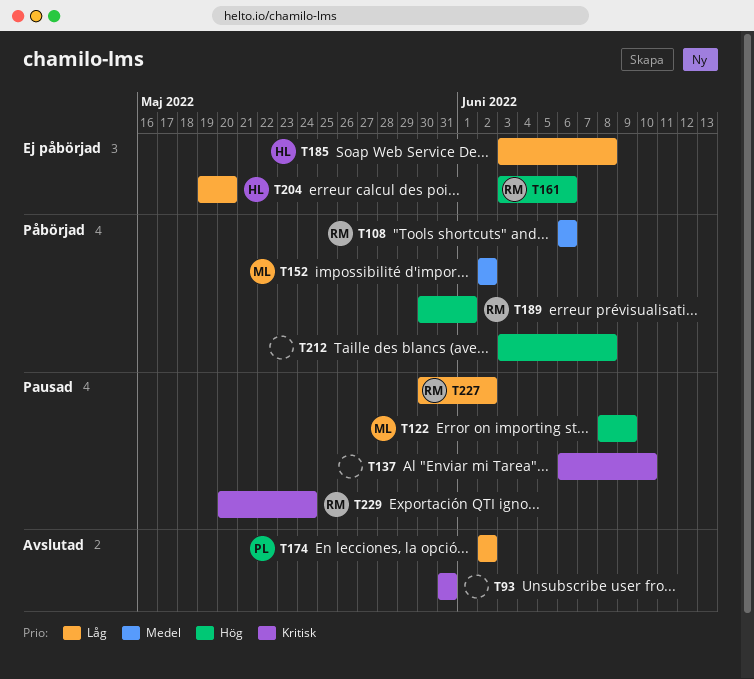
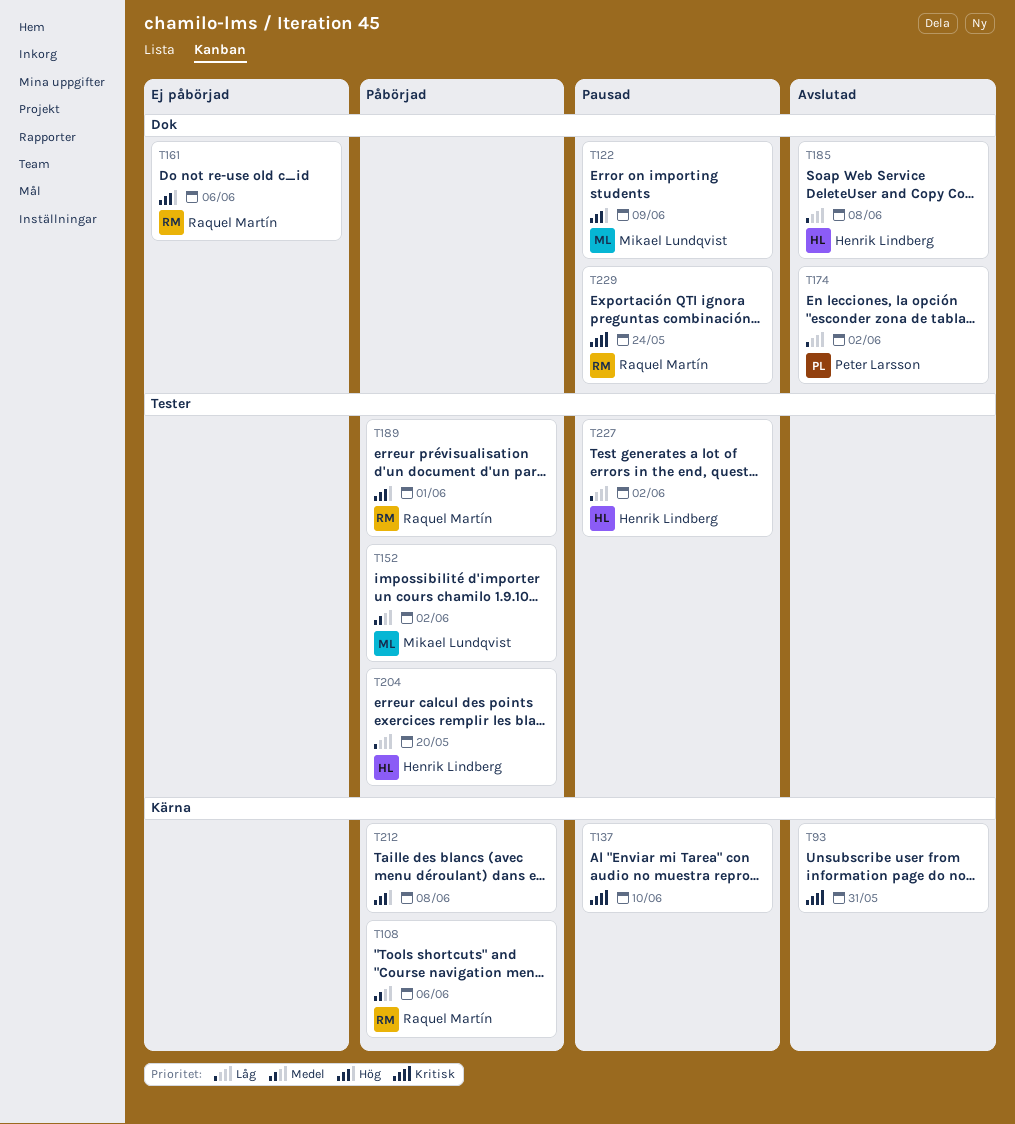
T185, status: Ej påbörjad -> Avslutad
T204, status: Ej påbörjad -> Påbörjad
T227, owner: Raquel Martín -> Henrik Lindberg

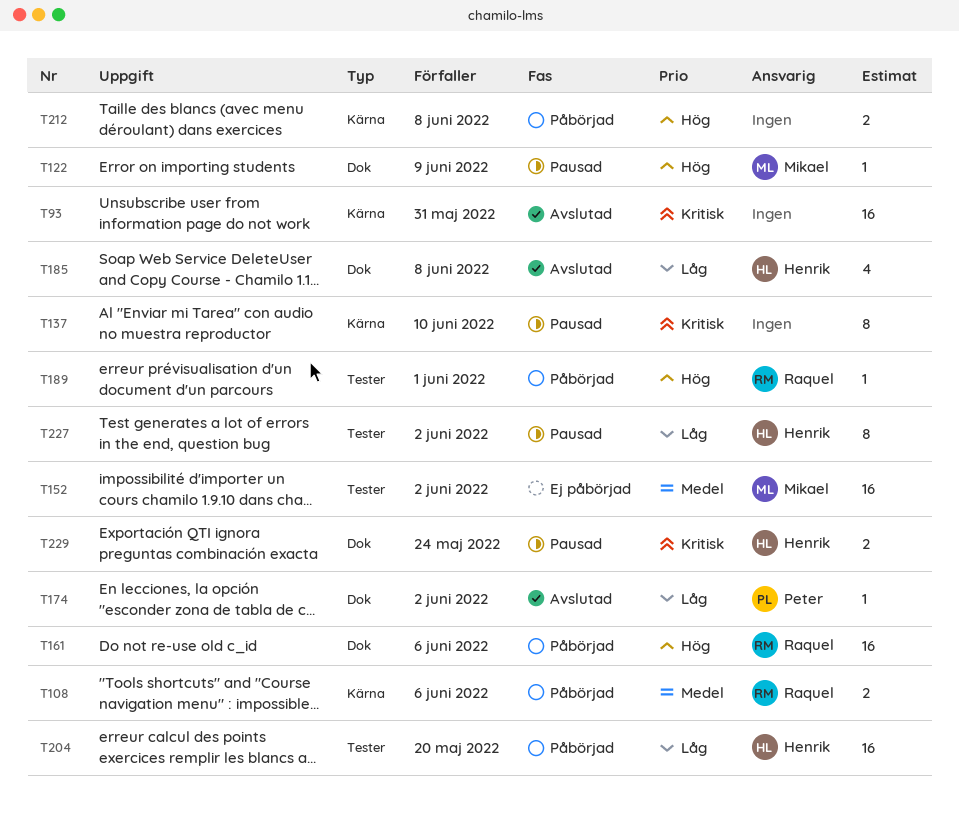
T152, status: Påbörjad -> Ej påbörjad
T161, status: Ej påbörjad -> Påbörjad
T229, owner: Raquel Martín -> Henrik Lindberg

